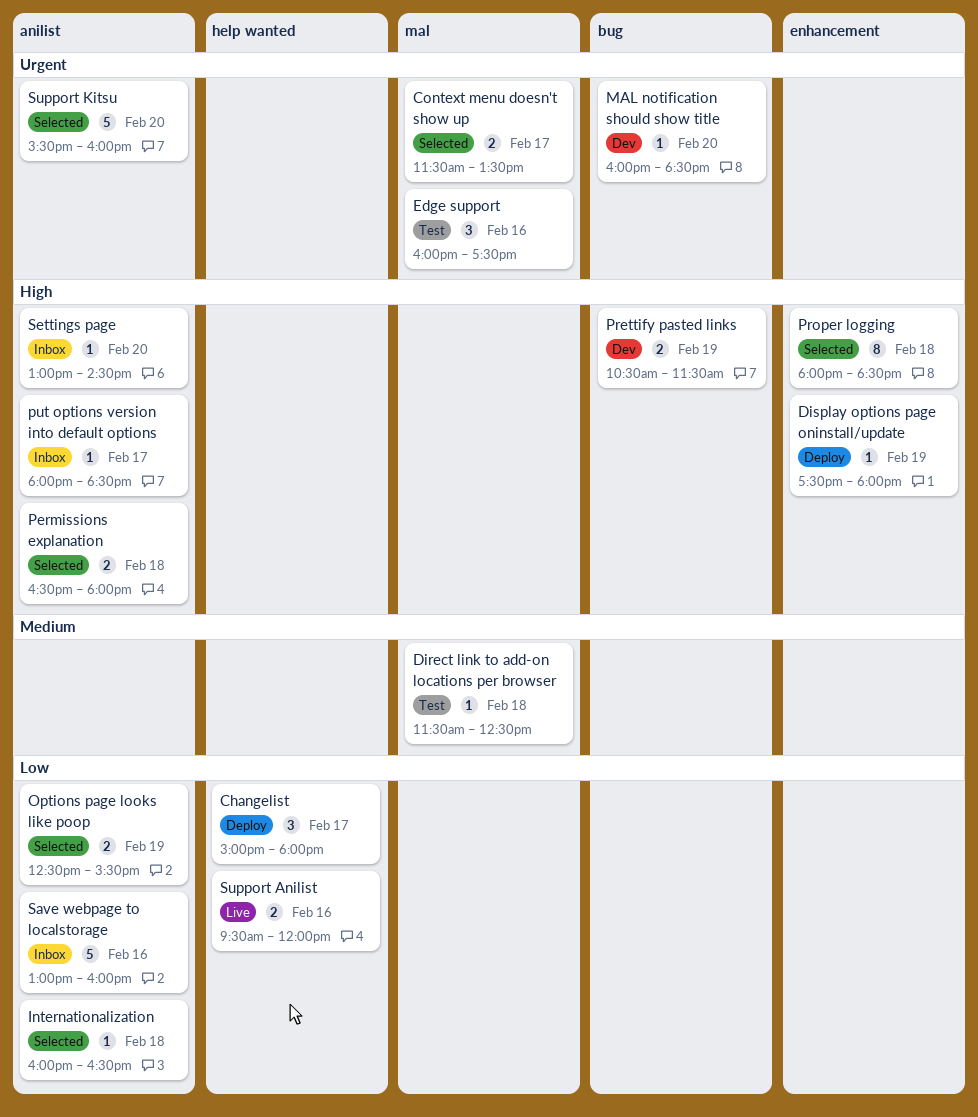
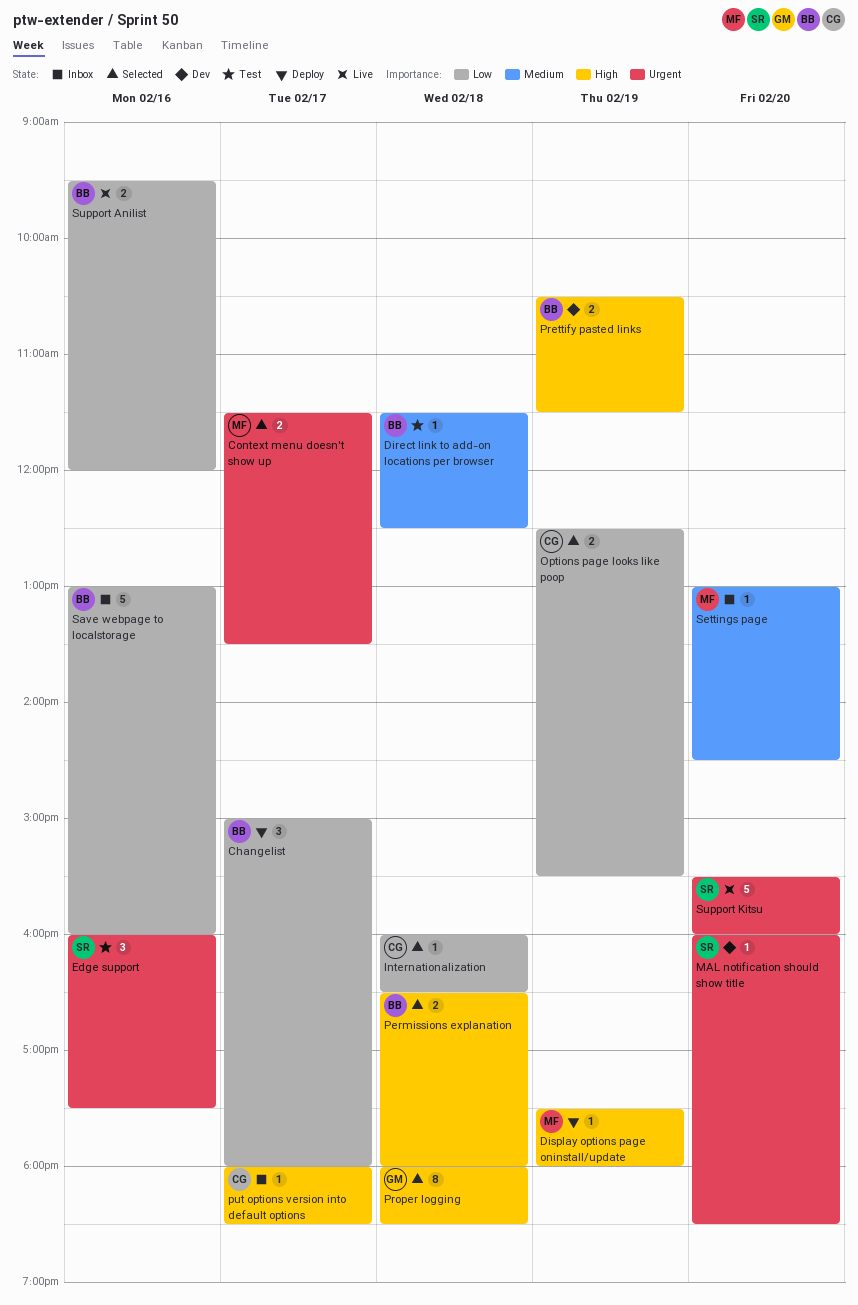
Settings page, priority: High -> Medium
Support Kitsu, status: Selected -> Live

